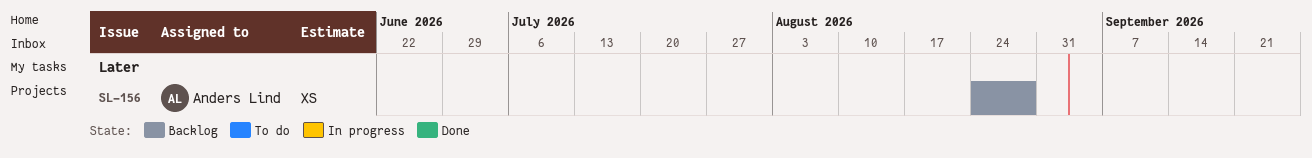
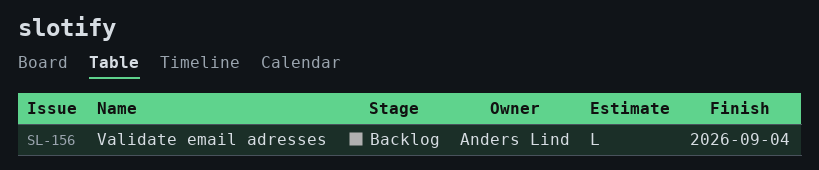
SL-156, estimate: XS -> L
SL-156, due: Aug 28 -> Sep 4

